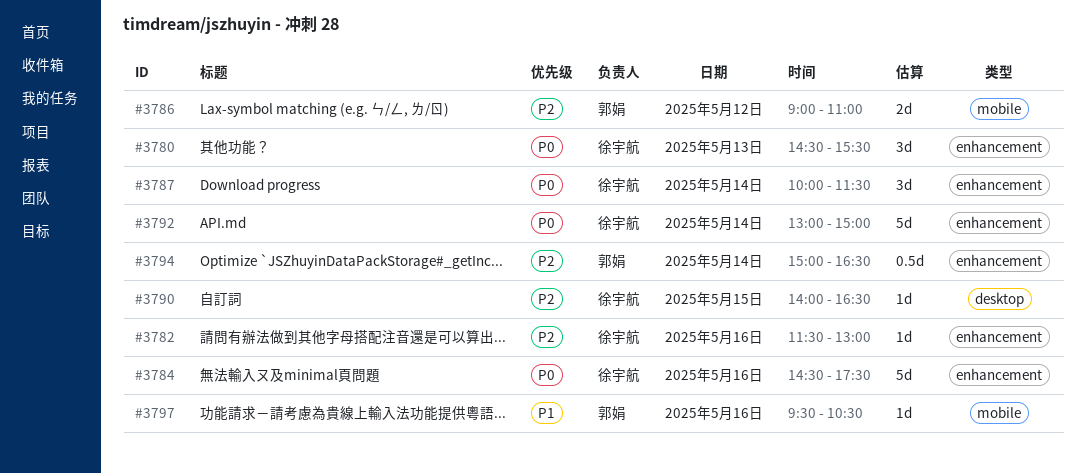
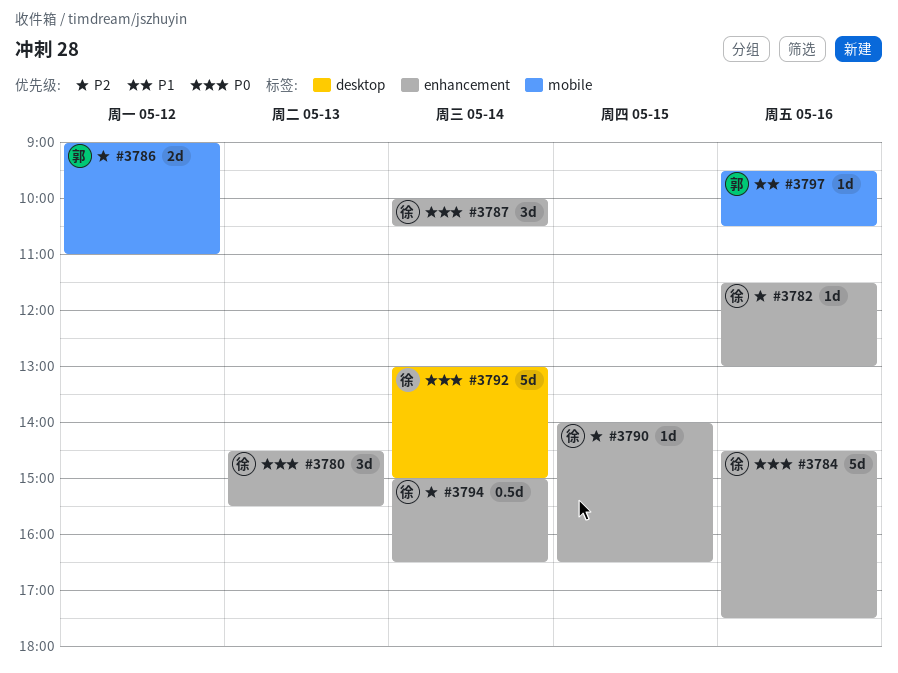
#3787, ends: 11:30 -> 10:30
#3790, label: desktop -> enhancement
#3792, label: enhancement -> desktop
#3794, owner: 郭娟 -> 徐宇航

